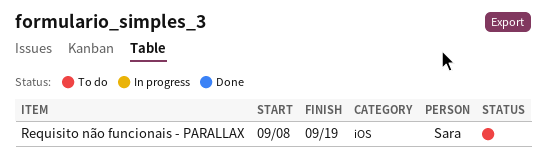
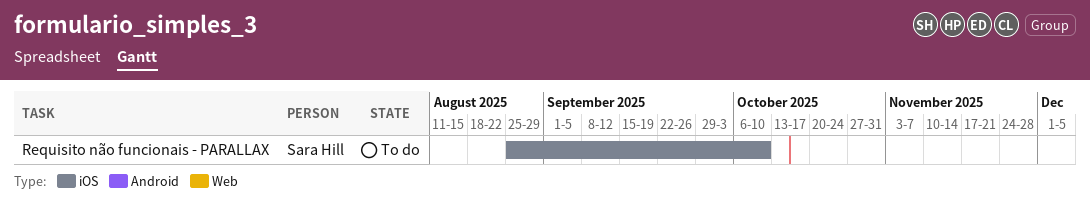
Requisito não funcionais - PARALLAX, start: Sep 8 -> Aug 25
Requisito não funcionais - PARALLAX, due: Sep 19 -> Oct 10

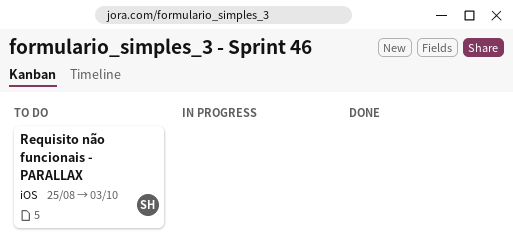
Requisito não funcionais - PARALLAX, due: Oct 10 -> Oct 3

